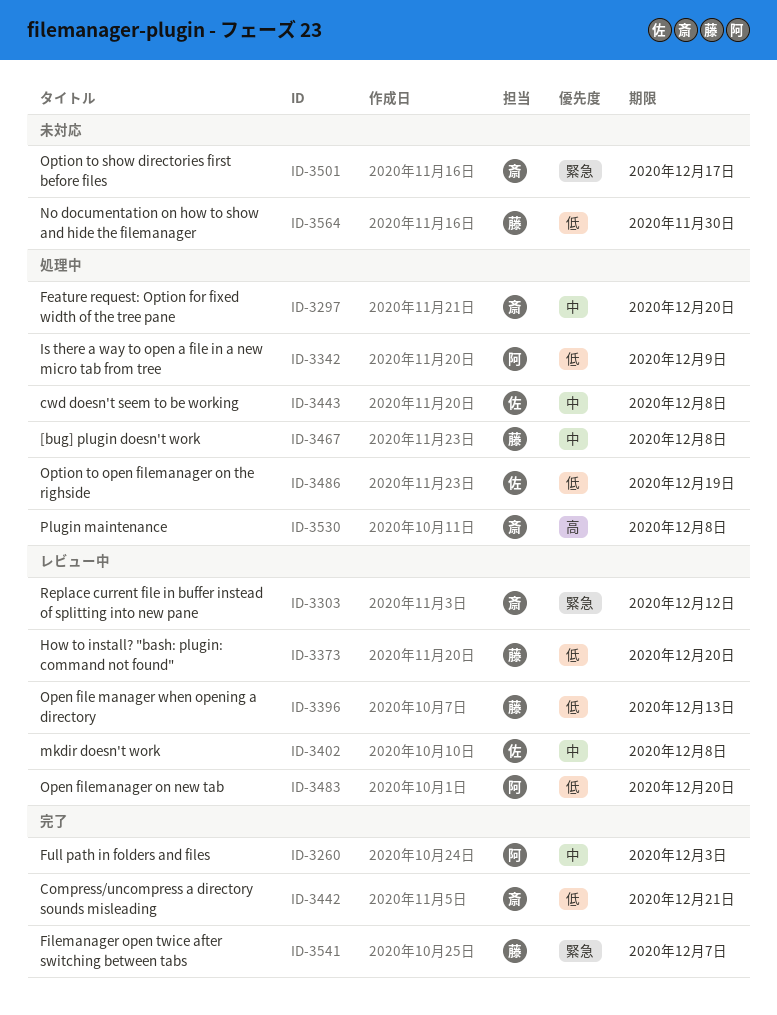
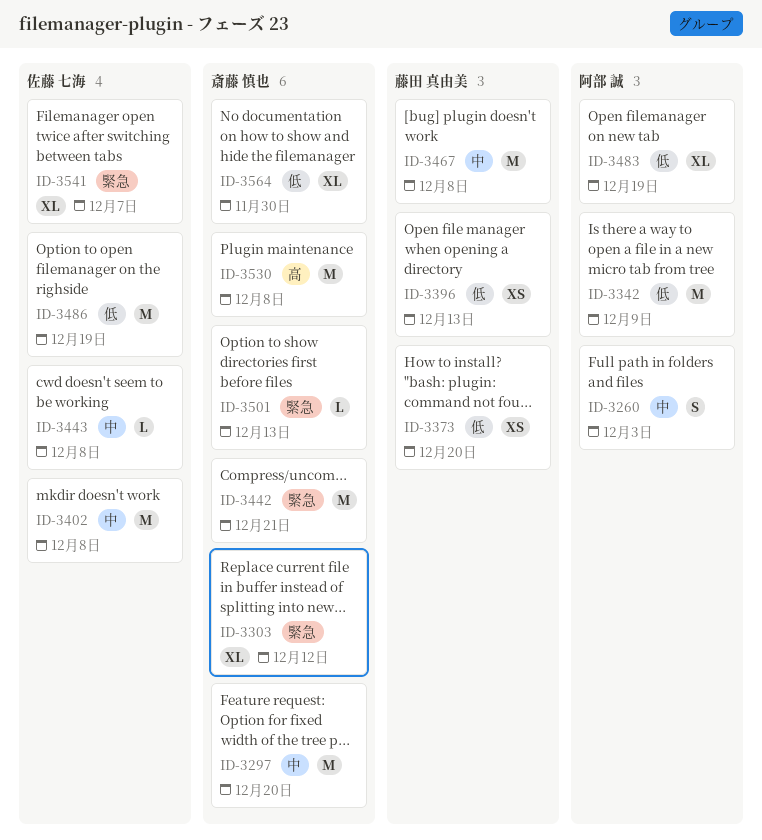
ID-3442, priority: 低 -> 緊急
ID-3483, due: Dec 20 -> Dec 19
ID-3501, due: Dec 17 -> Dec 13
ID-3541, owner: 藤田 真由美 -> 佐藤 七海
ID-3564, owner: 藤田 真由美 -> 斎藤 慎也

